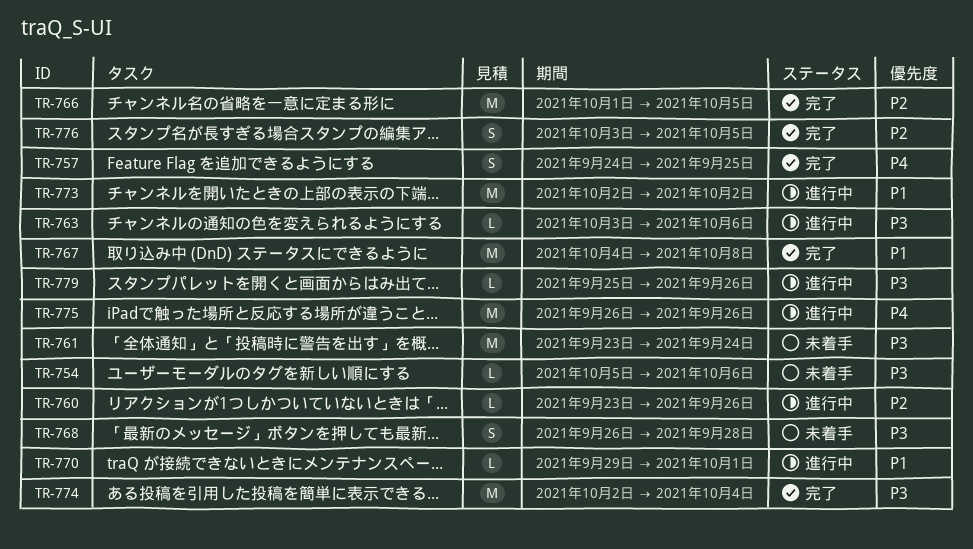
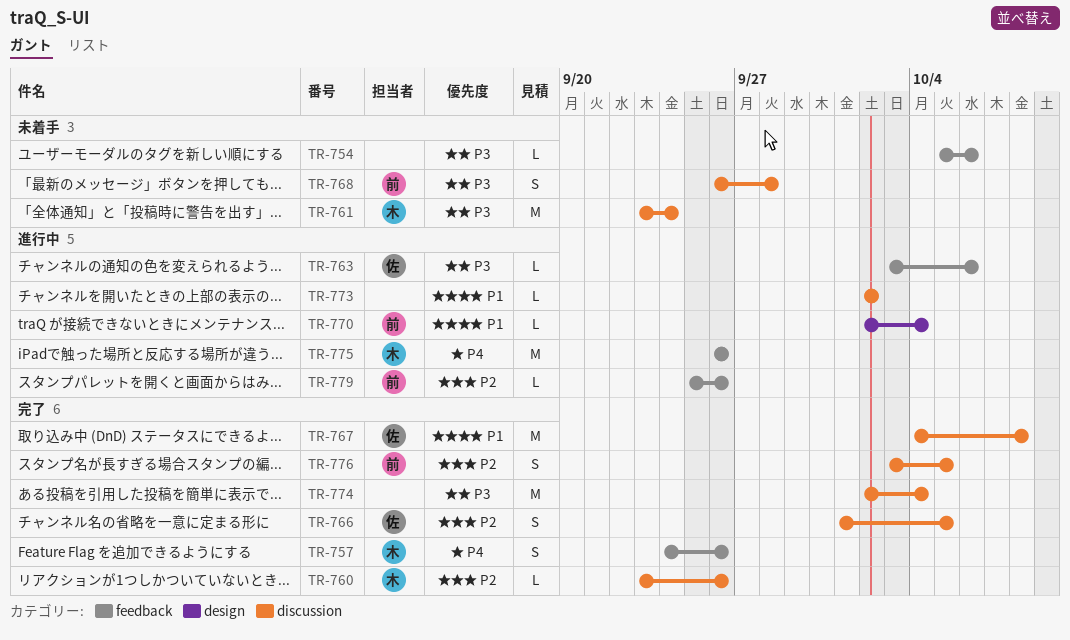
TR-757, due: Sep 25 -> Sep 26
TR-760, status: 進行中 -> 完了
TR-766, estimate: M -> S
TR-770, start: Sep 29 -> Oct 2
TR-770, due: Oct 1 -> Oct 4
TR-773, estimate: M -> L
TR-779, priority: P3 -> P2

